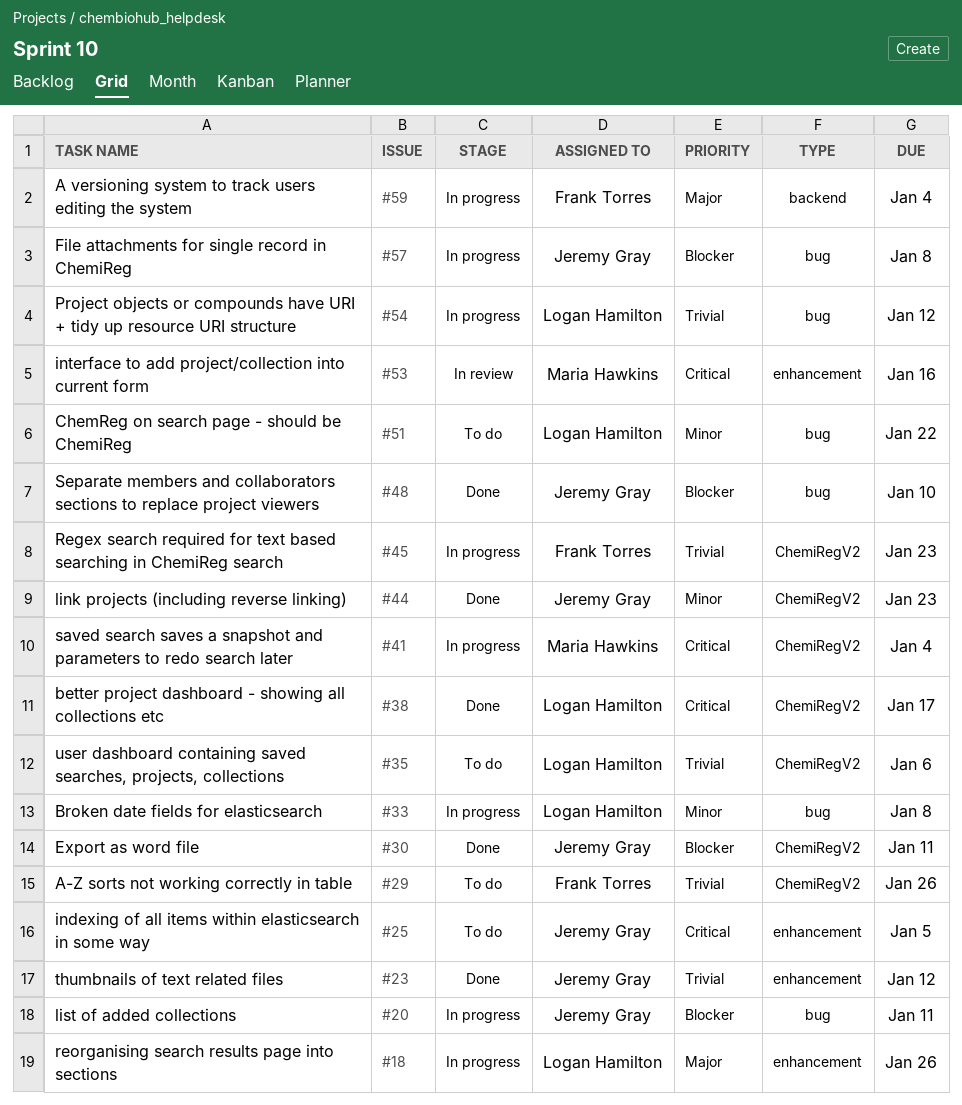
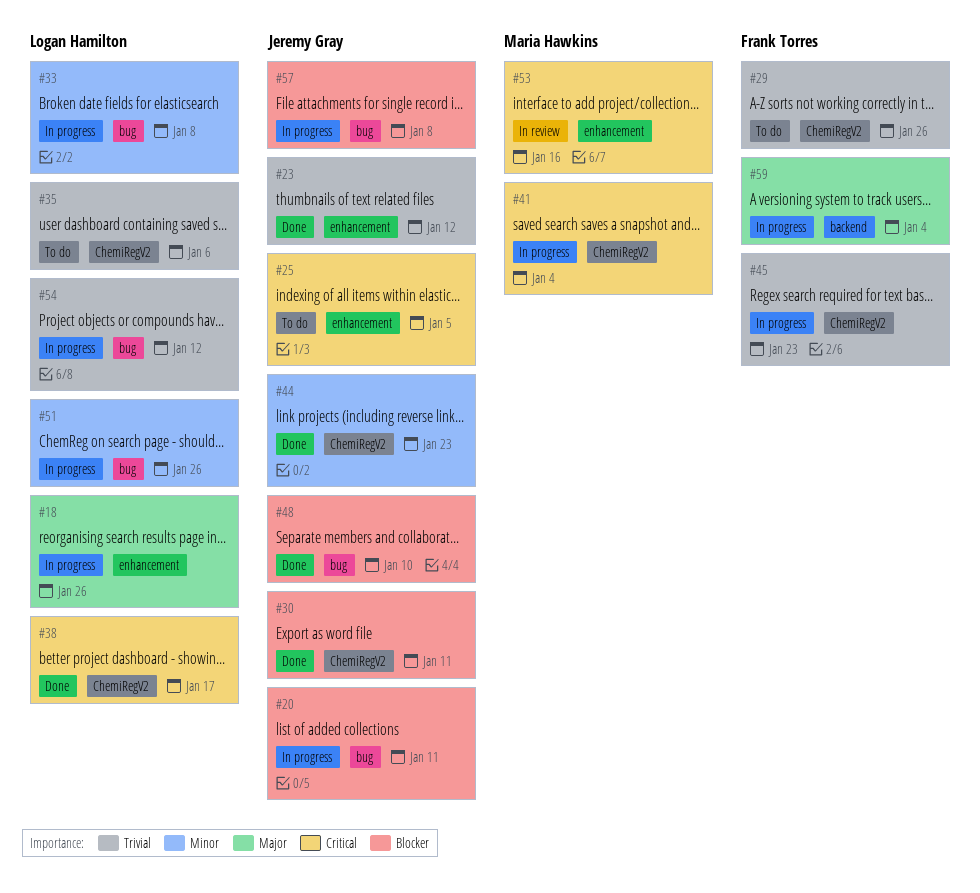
#51, status: To do -> In progress
#51, due: Jan 22 -> Jan 26

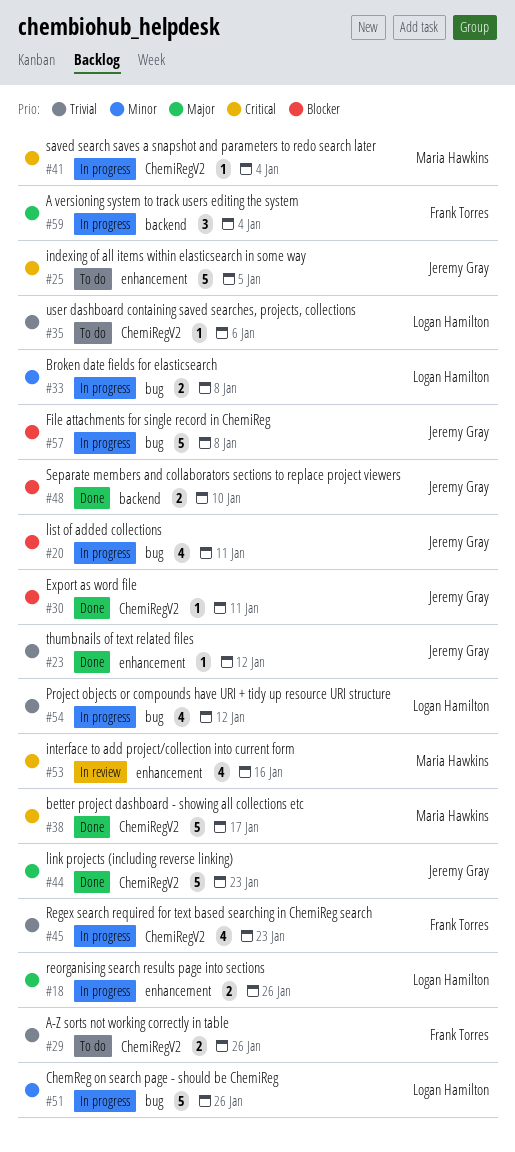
#38, owner: Logan Hamilton -> Maria Hawkins
#44, priority: Minor -> Major
#48, label: bug -> backend

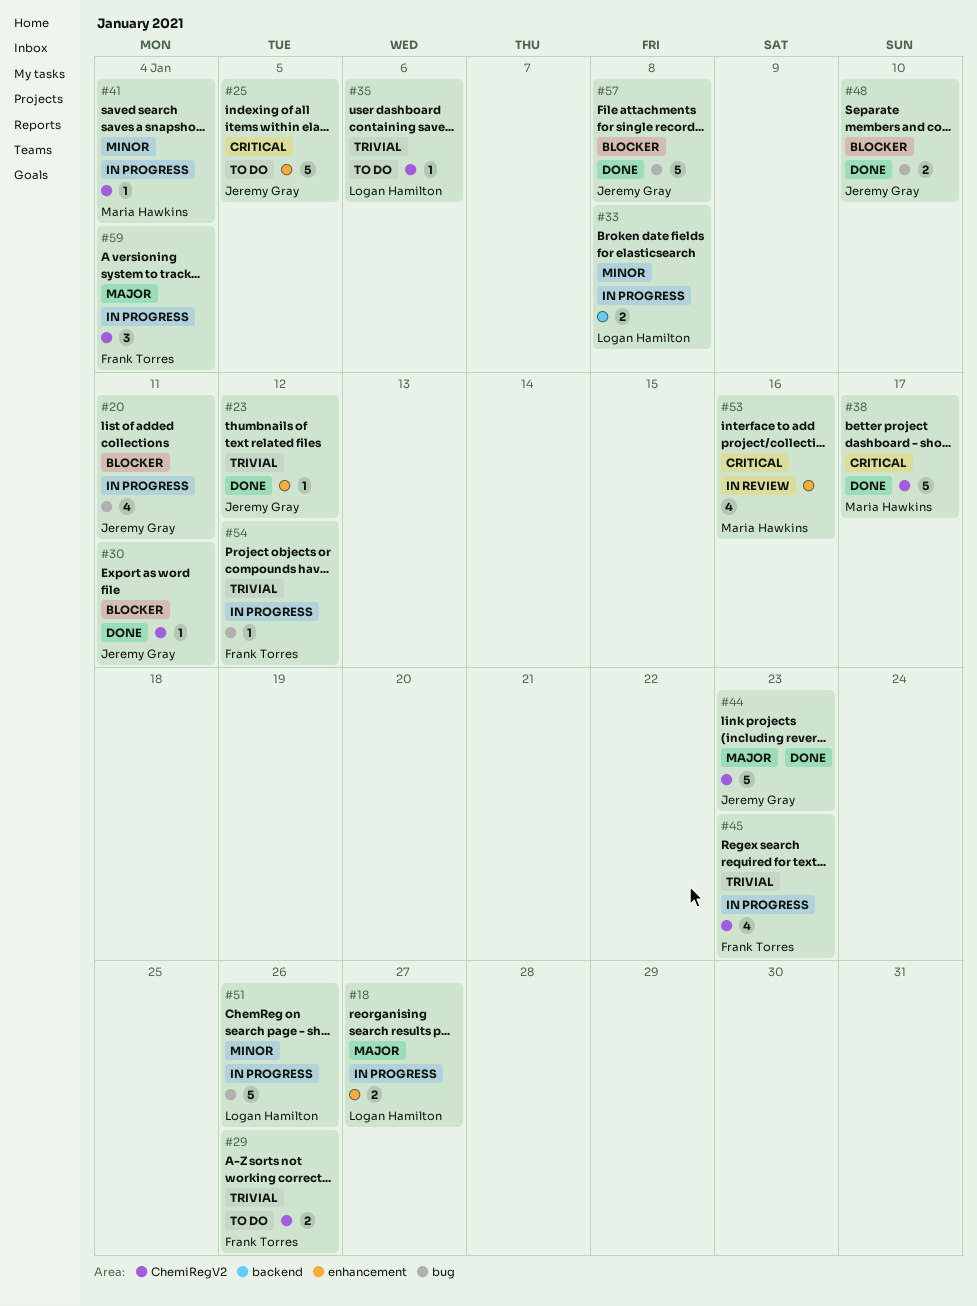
#18, due: Jan 26 -> Jan 27
#33, label: bug -> backend
#41, priority: Critical -> Minor
#48, label: backend -> bug
#54, owner: Logan Hamilton -> Frank Torres
#54, estimate: 4 -> 1
#57, status: In progress -> Done
#59, label: backend -> ChemiRegV2

